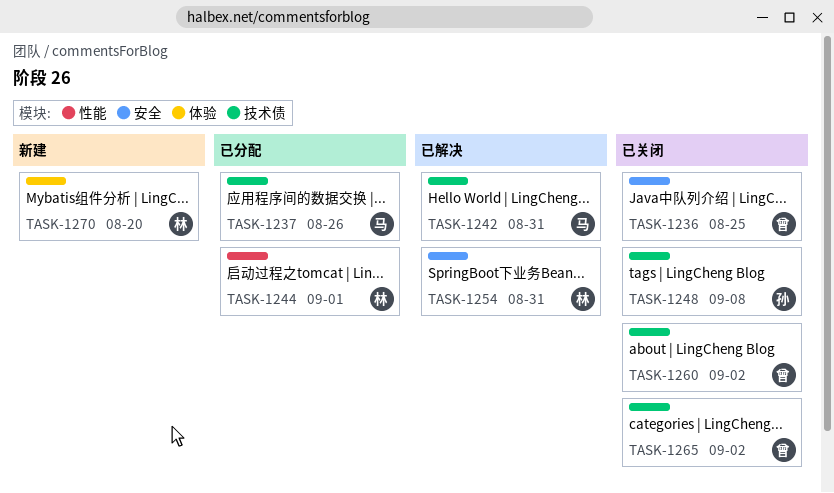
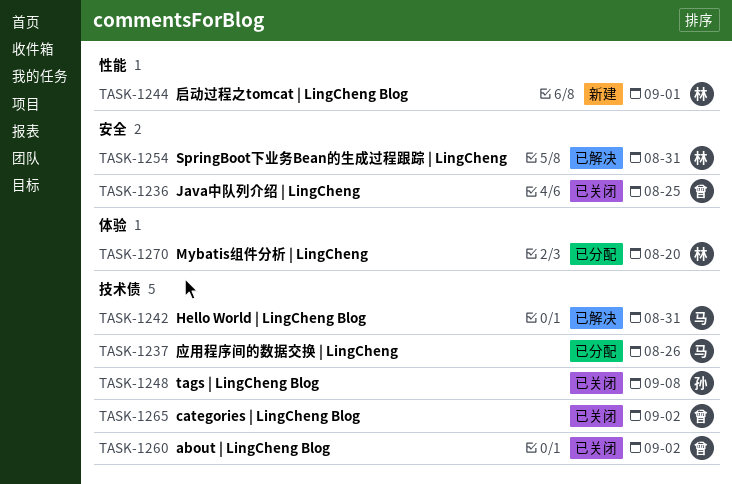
TASK-1244, status: 已分配 -> 新建
TASK-1270, status: 新建 -> 已分配

